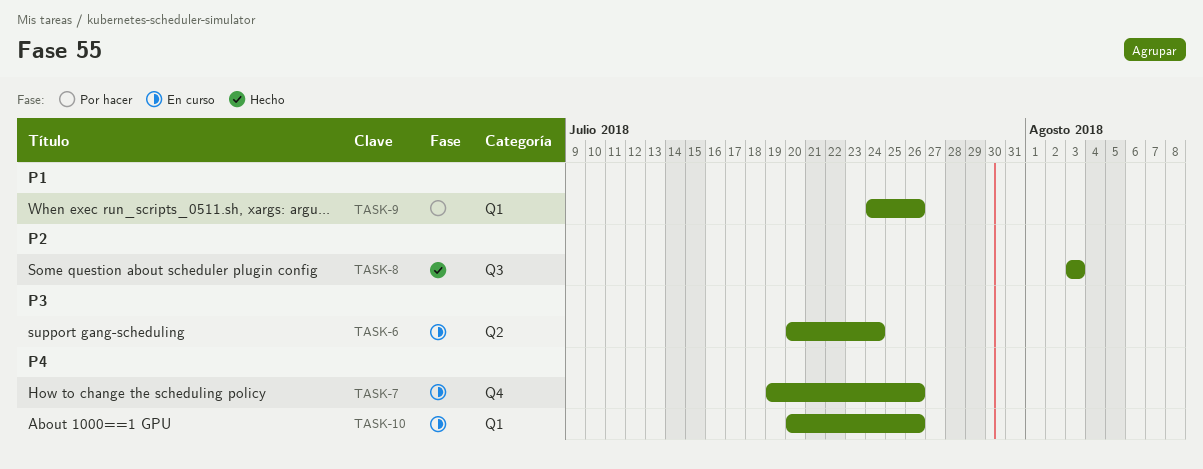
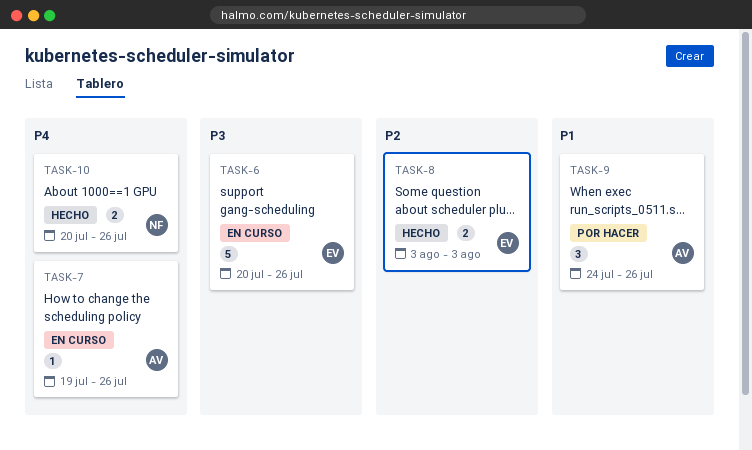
TASK-6, due: Jul 24 -> Jul 26
TASK-10, status: En curso -> Hecho

